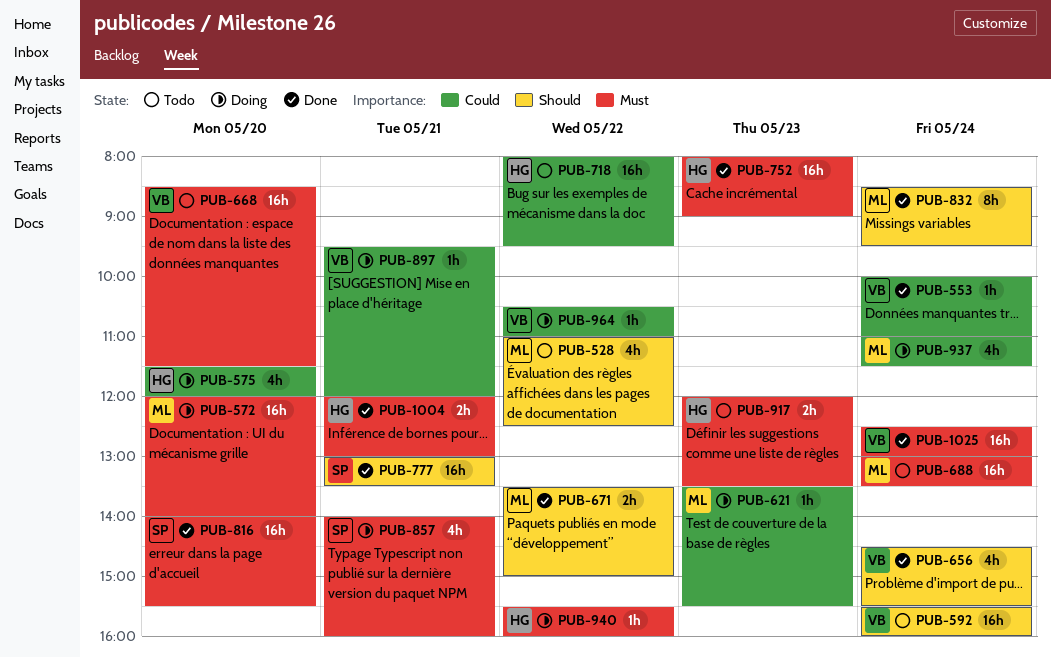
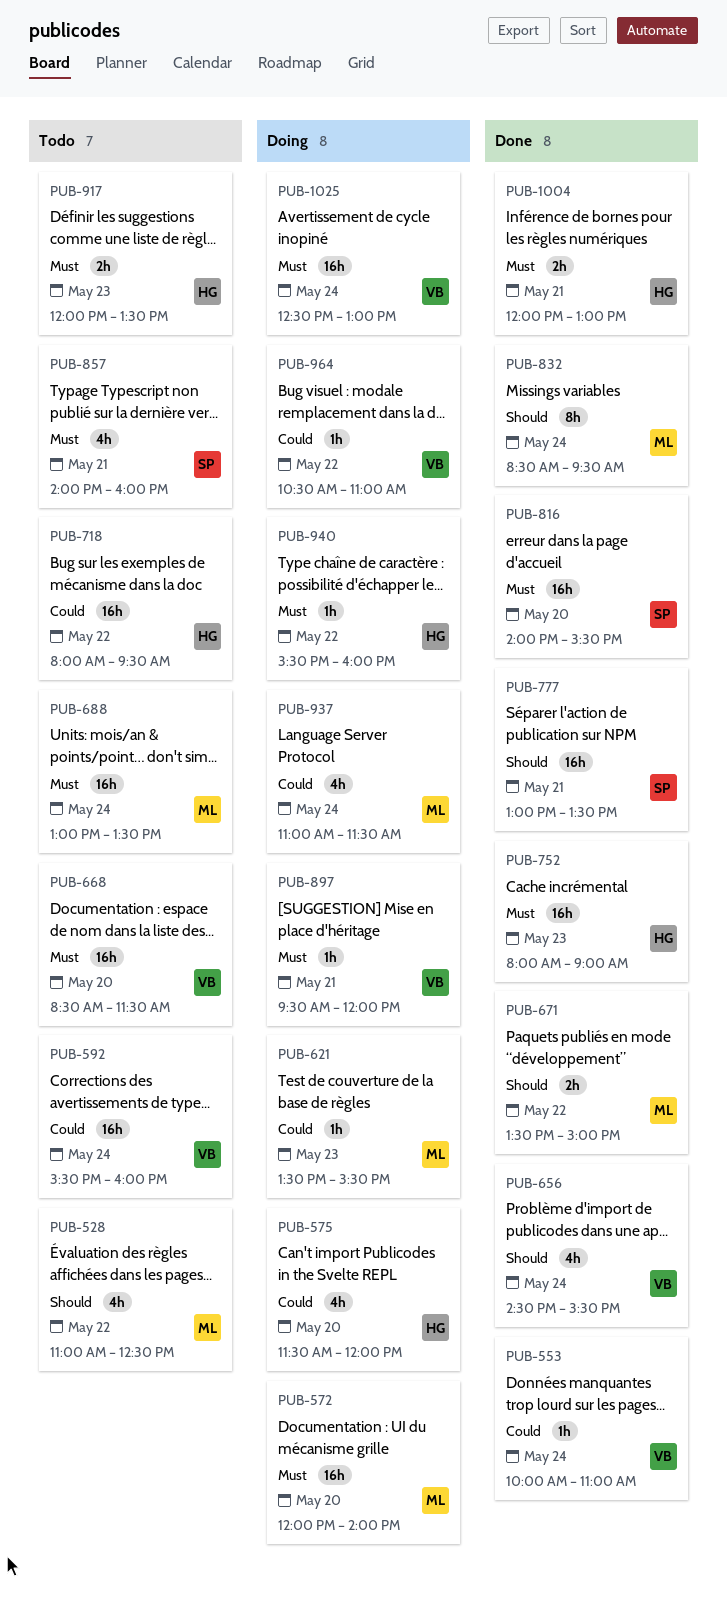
PUB-592, priority: Should -> Could
PUB-857, status: Doing -> Todo
PUB-897, priority: Could -> Must
PUB-1025, status: Done -> Doing

